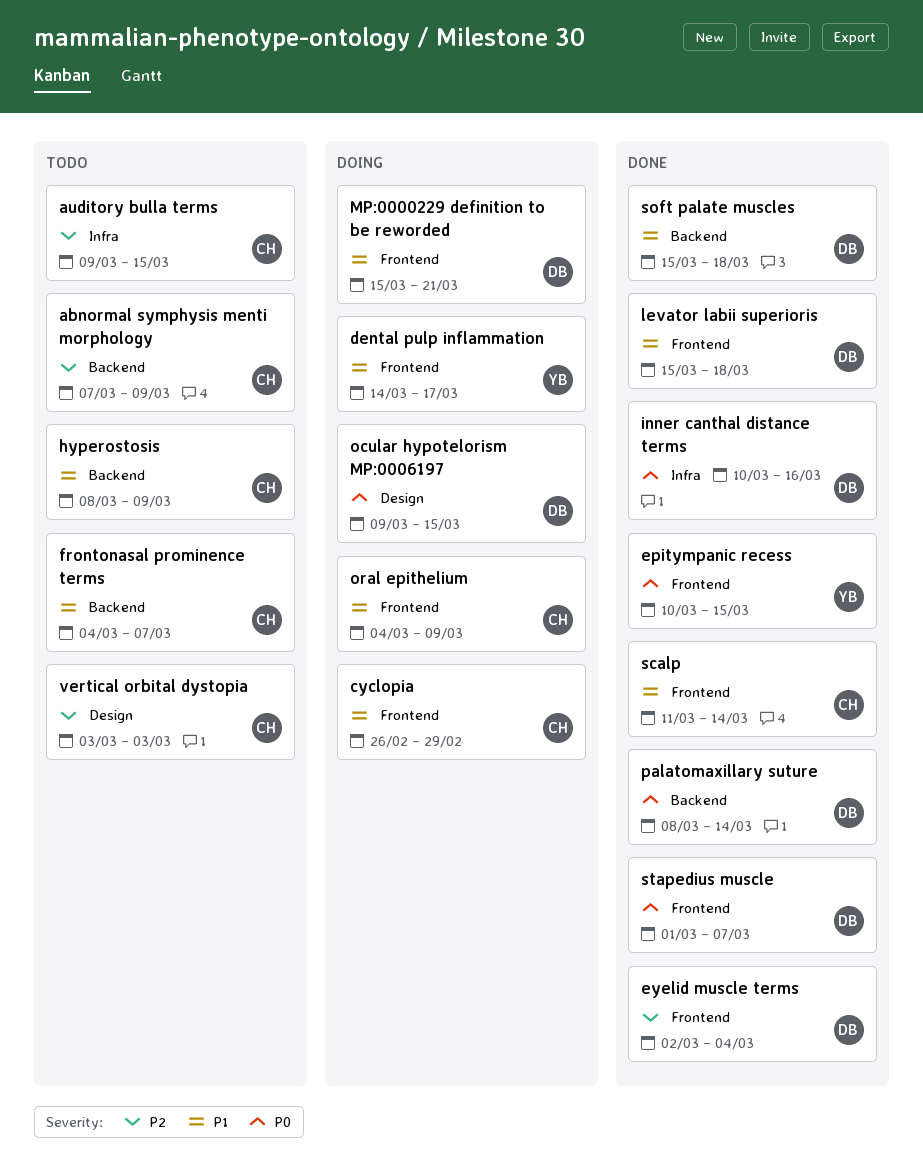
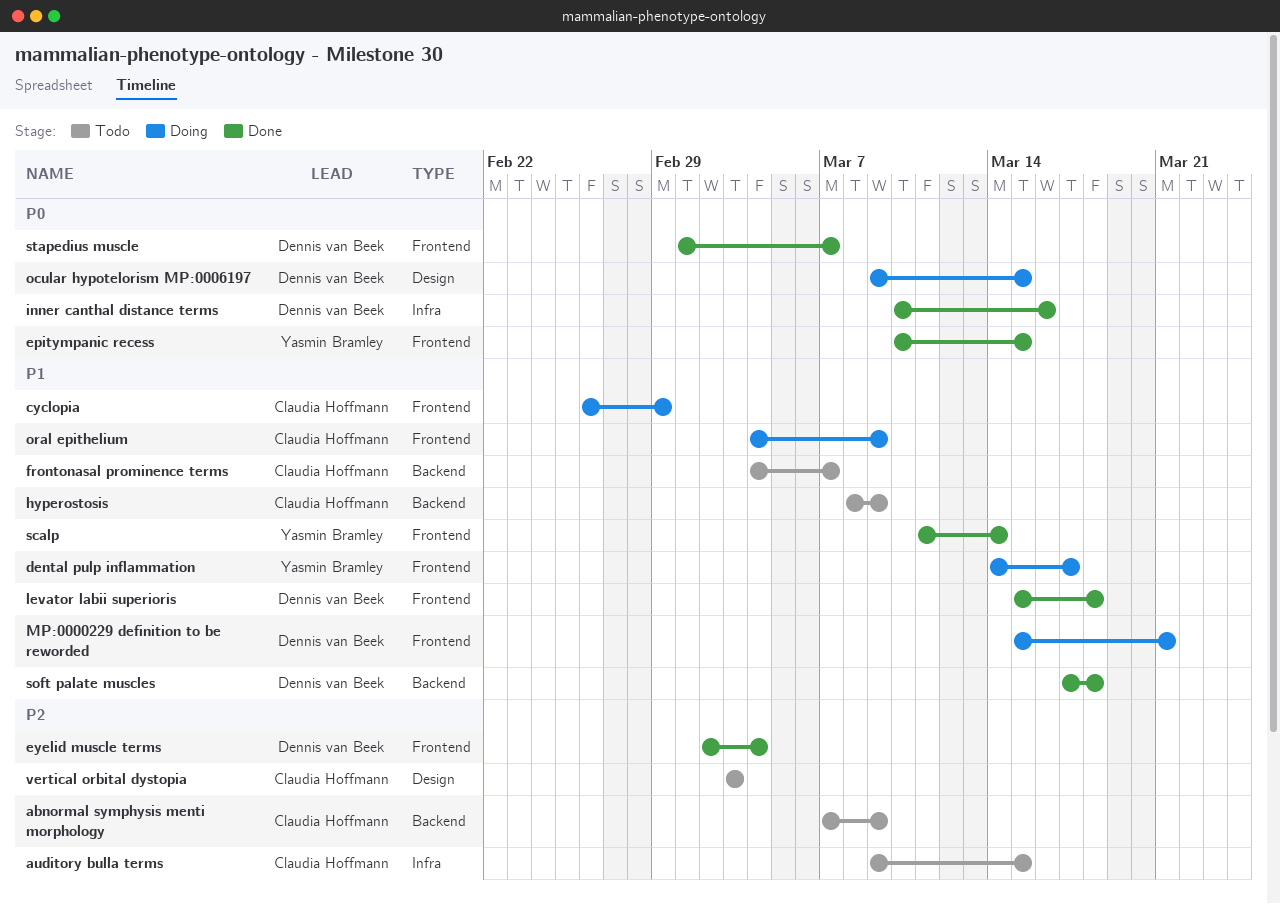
palatomaxillary suture: present -> none
scalp, owner: Claudia Hoffmann -> Yasmin Bramley
soft palate muscles, start: Mar 15 -> Mar 17

